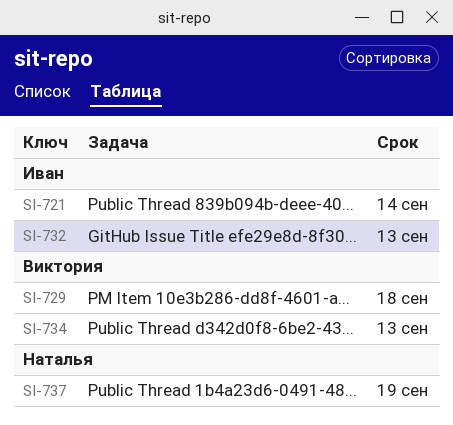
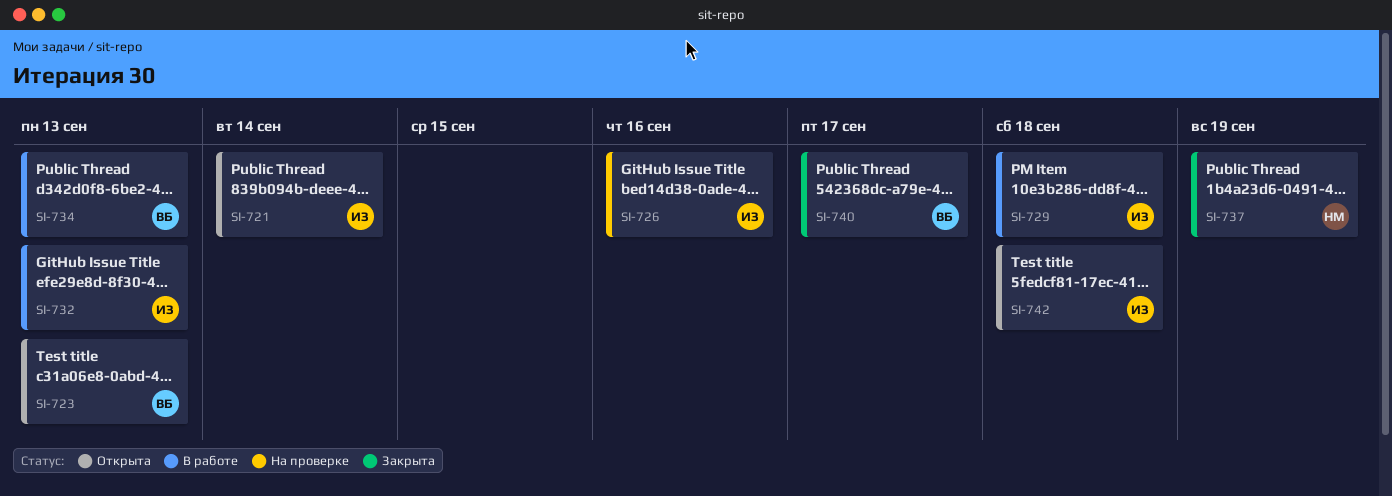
SI-723: none -> present
SI-726: none -> present
SI-729, owner: Виктория -> Иван
SI-740: none -> present
SI-742: none -> present

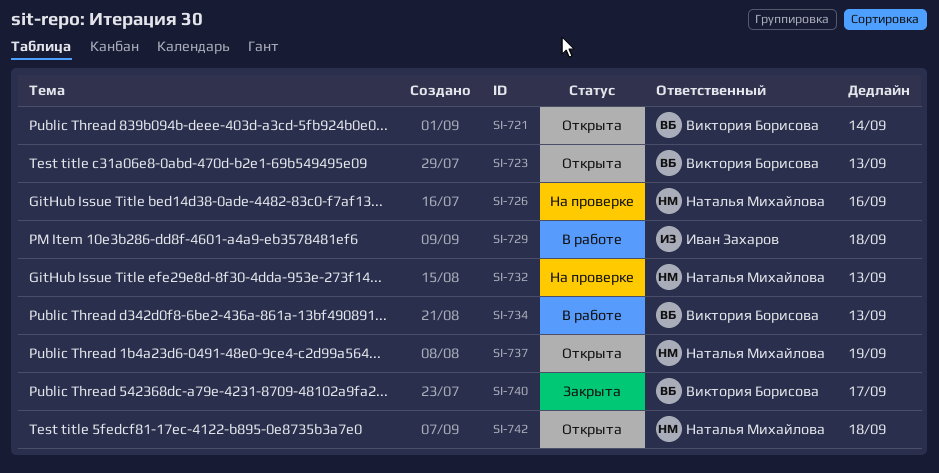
SI-721, owner: Иван Захаров -> Виктория Борисова
SI-726, owner: Иван Захаров -> Наталья Михайлова
SI-732, status: В работе -> На проверке
SI-732, owner: Иван Захаров -> Наталья Михайлова
SI-737, status: Закрыта -> Открыта
SI-742, owner: Иван Захаров -> Наталья Михайлова

